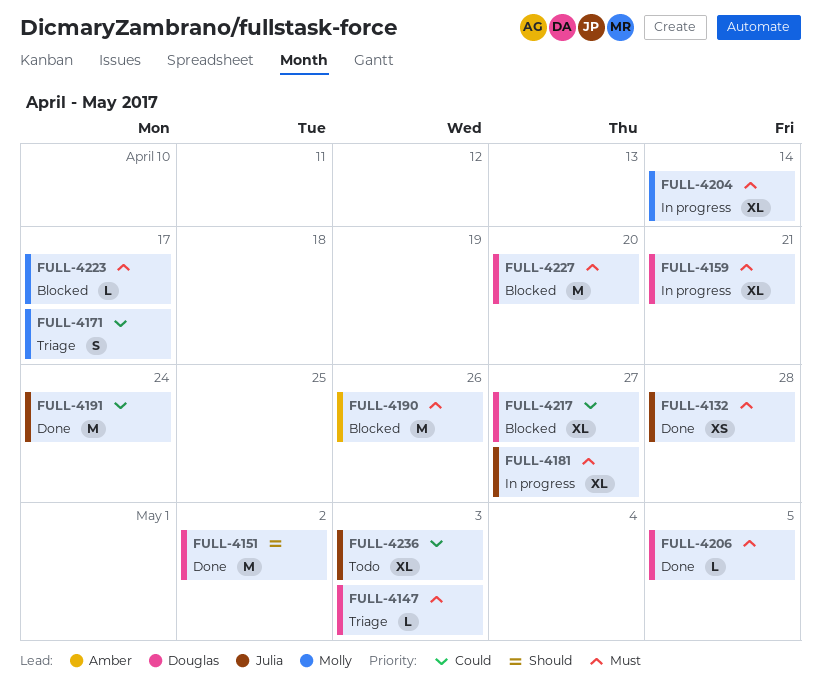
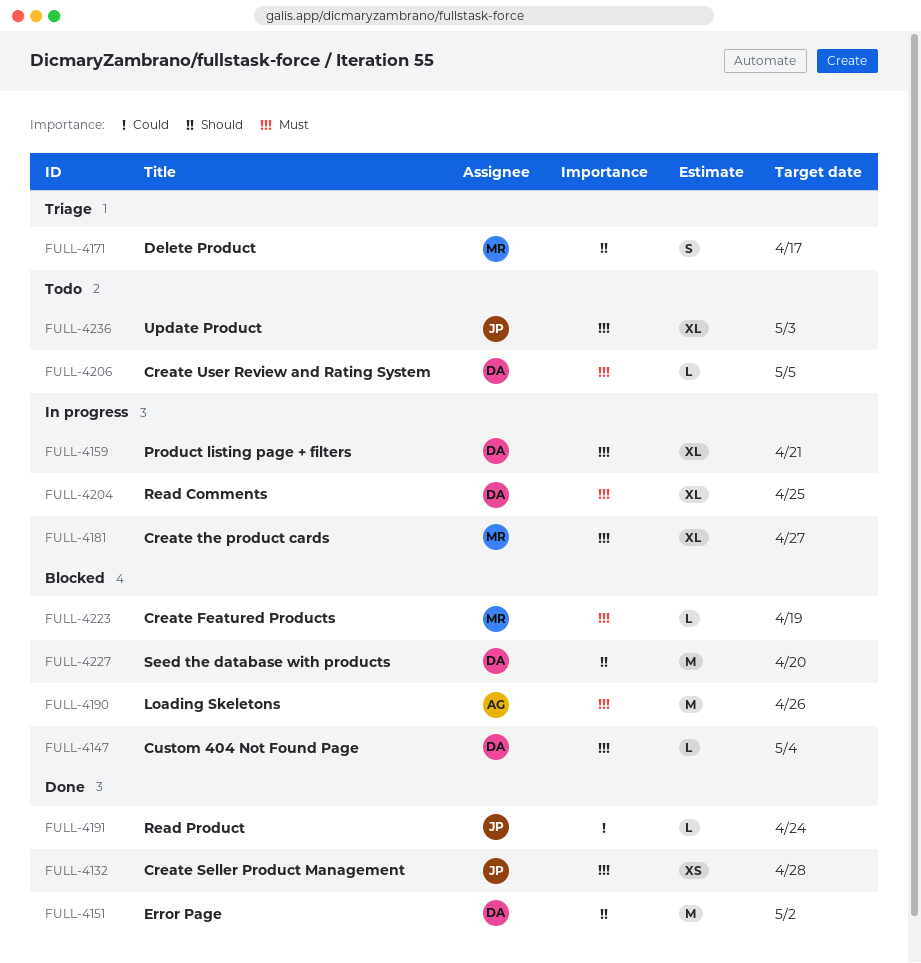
FULL-4147, status: Triage -> Blocked
FULL-4147, due: May 3 -> May 4
FULL-4171, priority: Could -> Should
FULL-4181, owner: Julia -> Molly
FULL-4191, estimate: M -> L
FULL-4204, owner: Molly -> Douglas
FULL-4204, due: Apr 14 -> Apr 25
FULL-4206, status: Done -> Todo
FULL-4217: present -> none
FULL-4223, due: Apr 17 -> Apr 19
FULL-4227, priority: Must -> Should
FULL-4236, priority: Could -> Must

